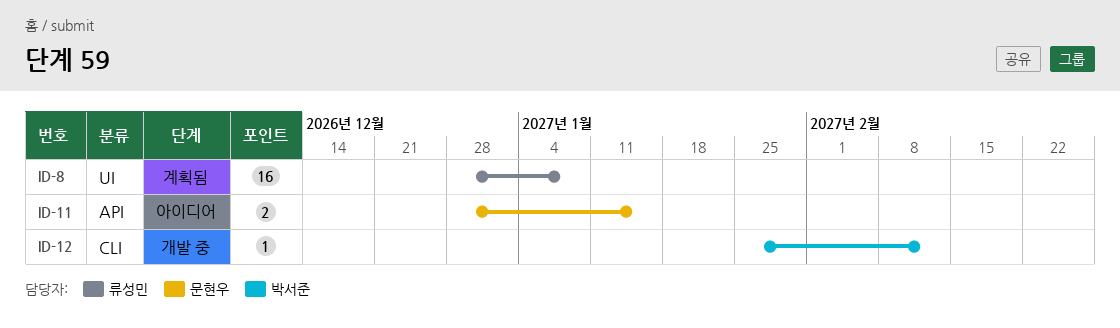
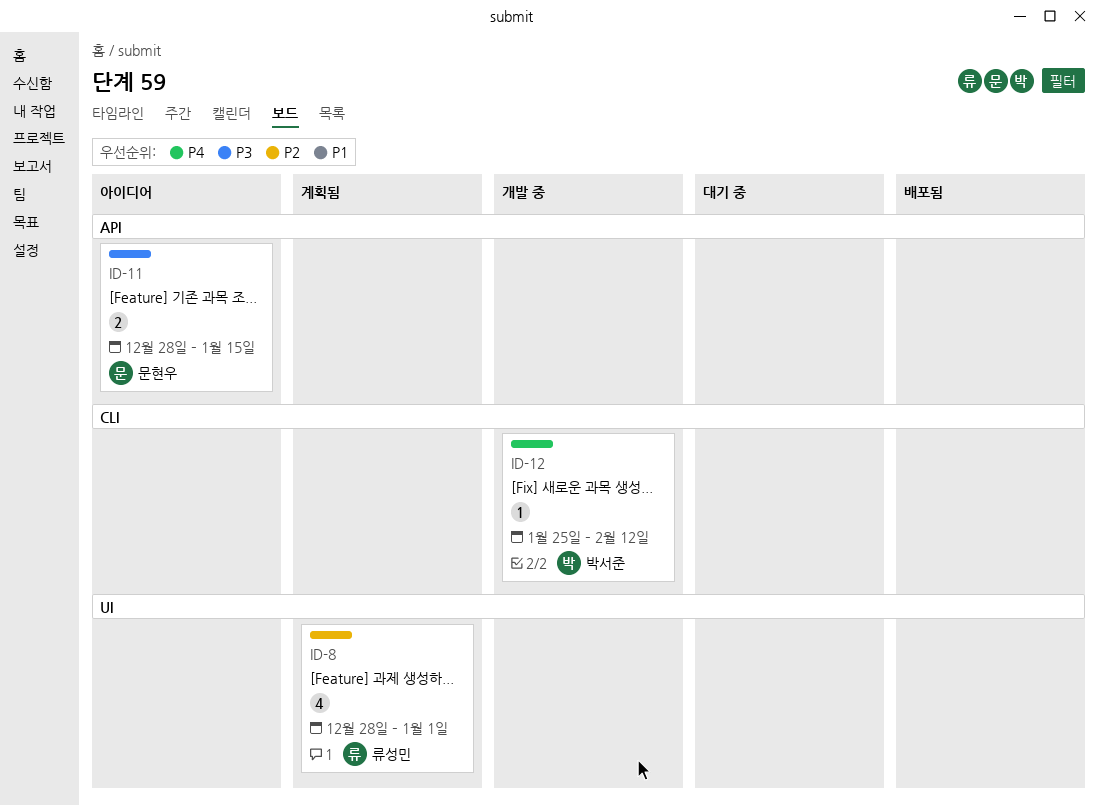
ID-8, estimate: 16 -> 4
ID-8, due: Jan 8 -> Jan 1

